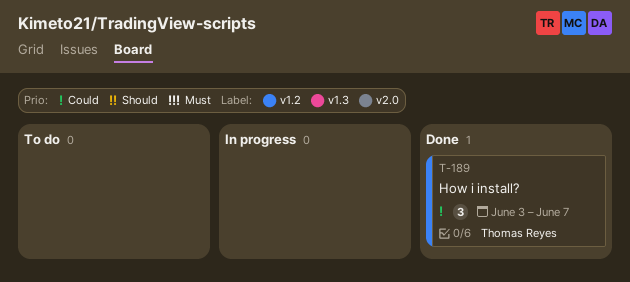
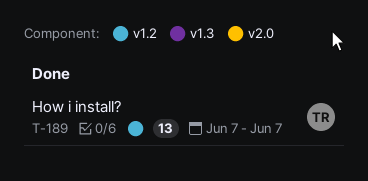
T-189, estimate: 3 -> 13
T-189, start: Jun 3 -> Jun 7

